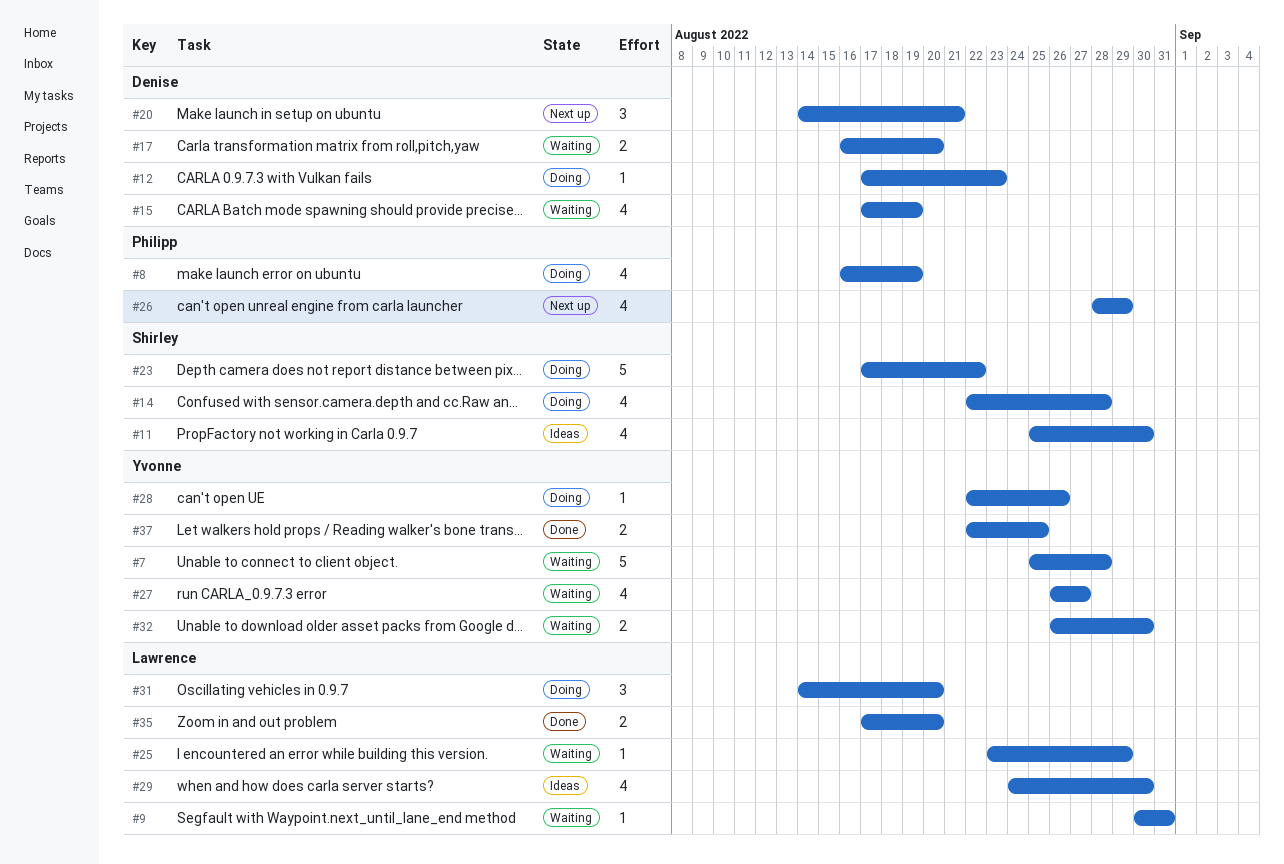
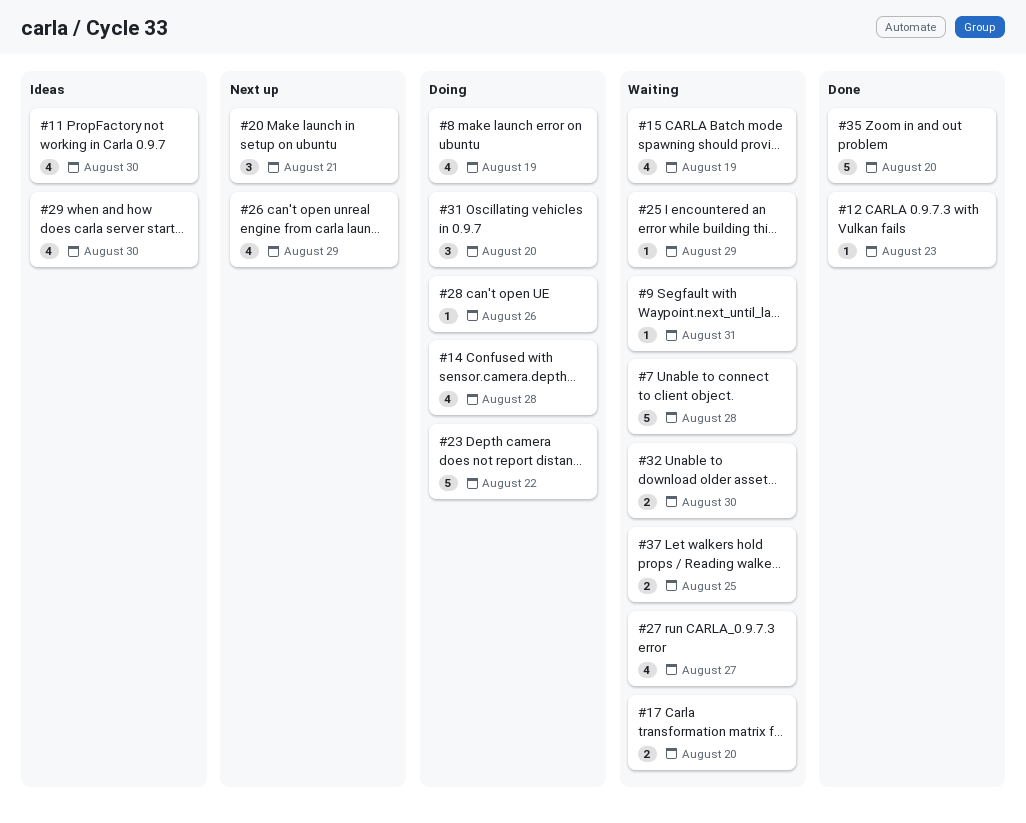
#12, status: Doing -> Done
#35, estimate: 2 -> 5
#37, status: Done -> Waiting

